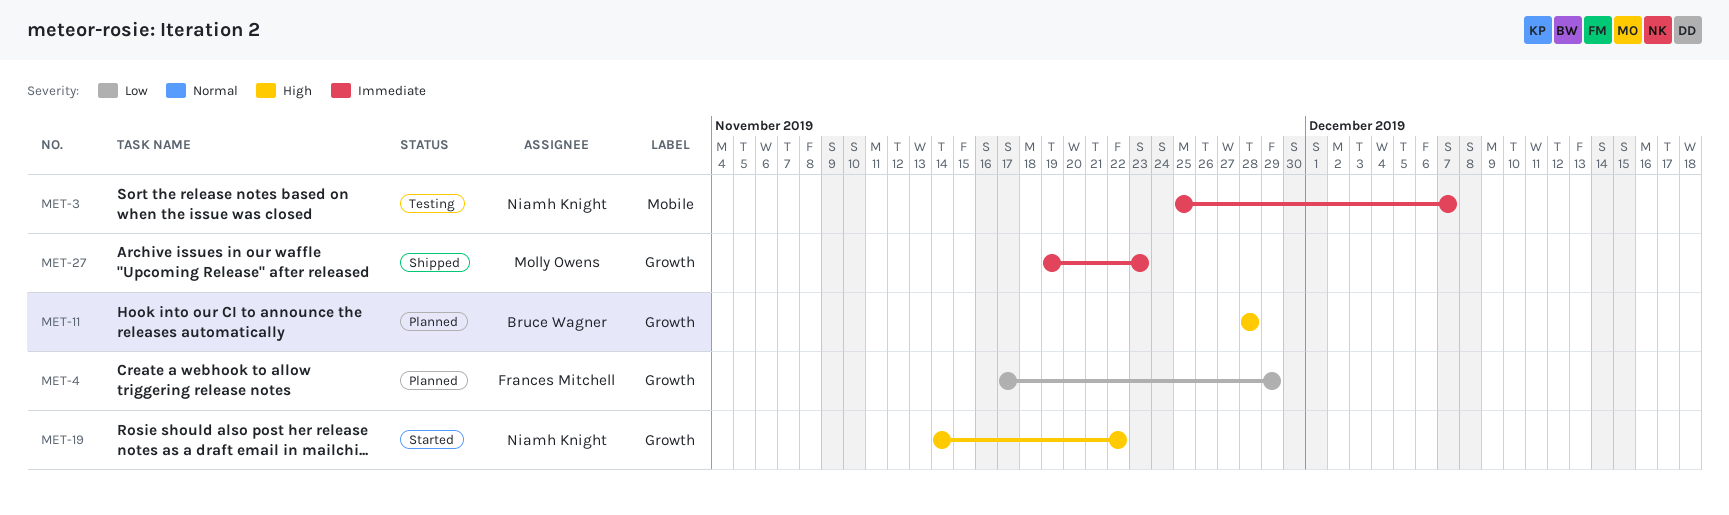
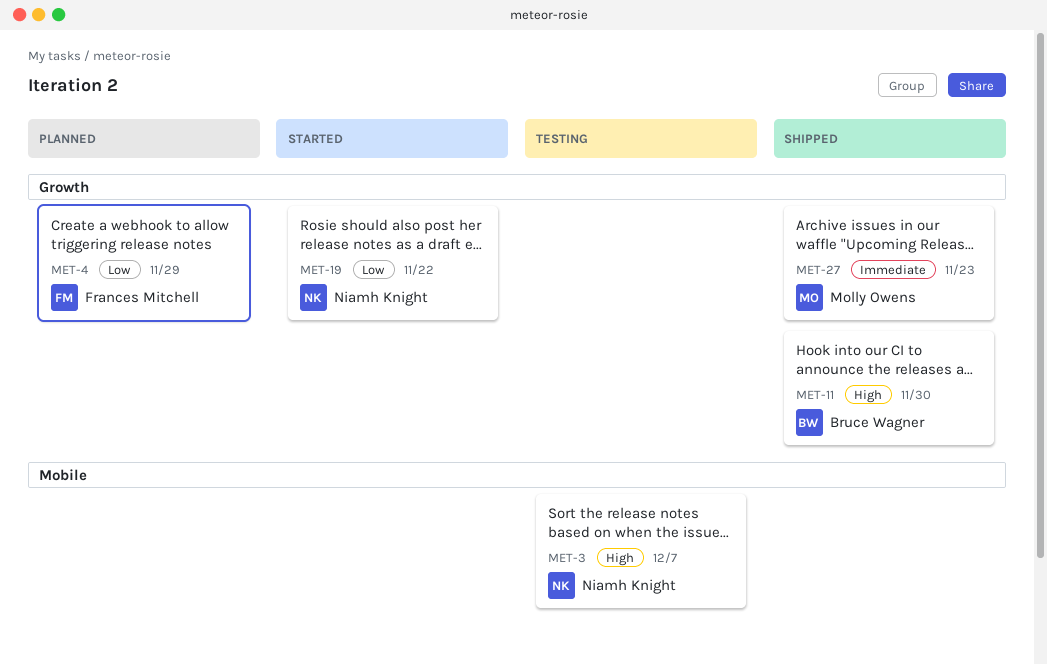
MET-3, priority: Immediate -> High
MET-11, status: Planned -> Shipped
MET-11, due: Nov 28 -> Nov 30
MET-19, priority: High -> Low

